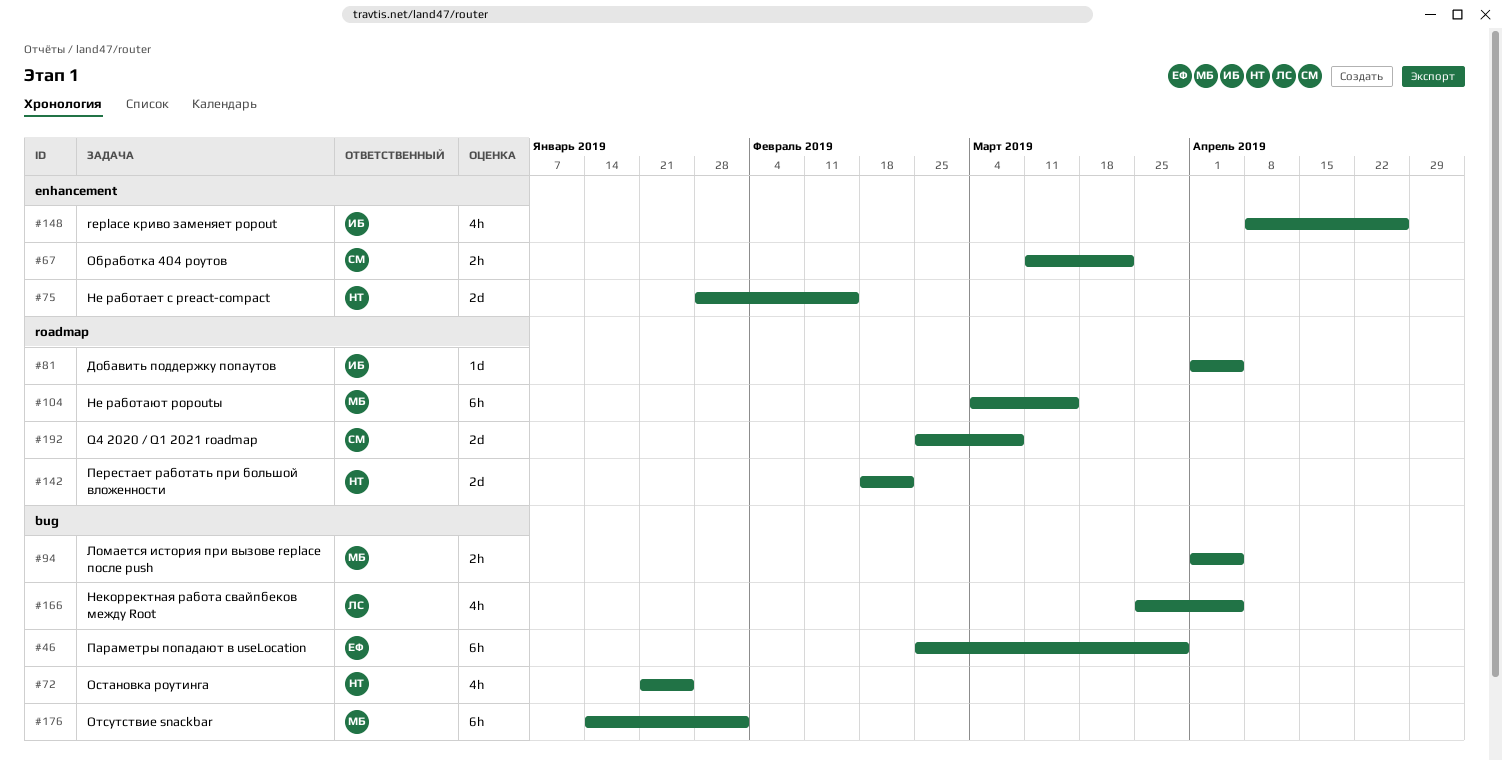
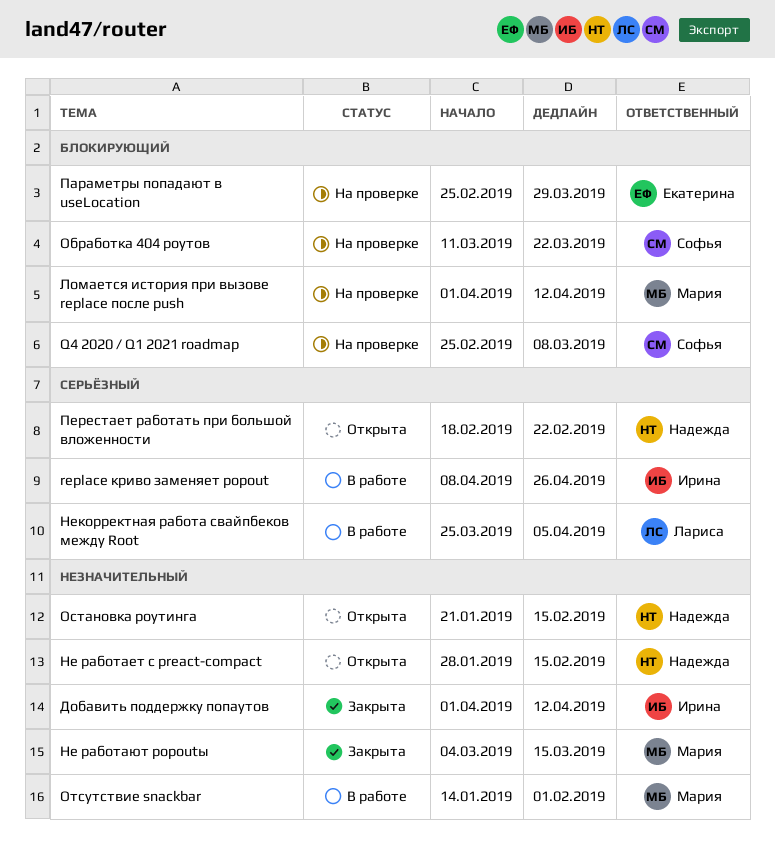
Добавить поддержку попаутов, due: Apr 5 -> Apr 12
Ломается история при вызове replace после push, due: Apr 5 -> Apr 12
Остановка роутинга, due: Jan 25 -> Feb 15

